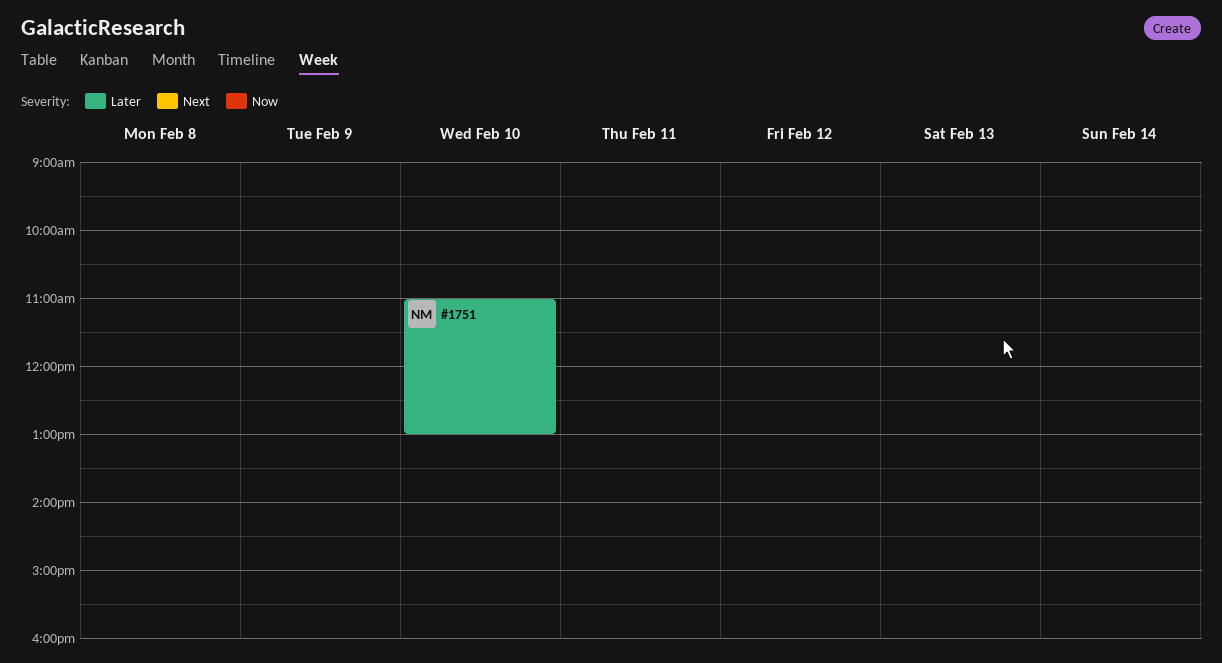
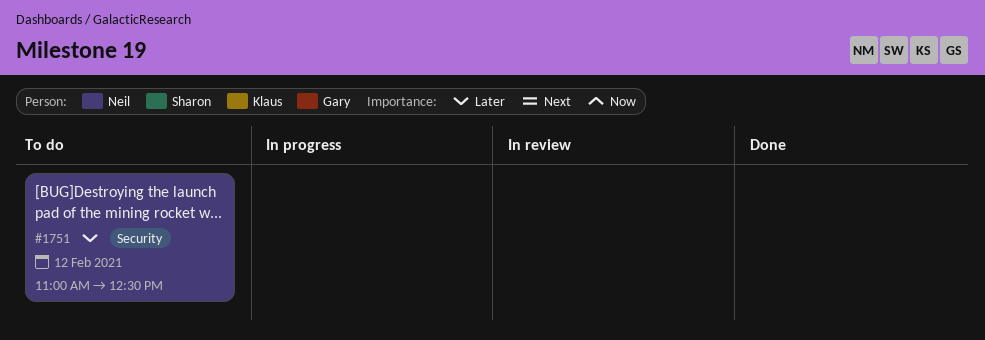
#1751, day: Feb 10 -> Feb 12
#1751, ends: 13:00 -> 12:30

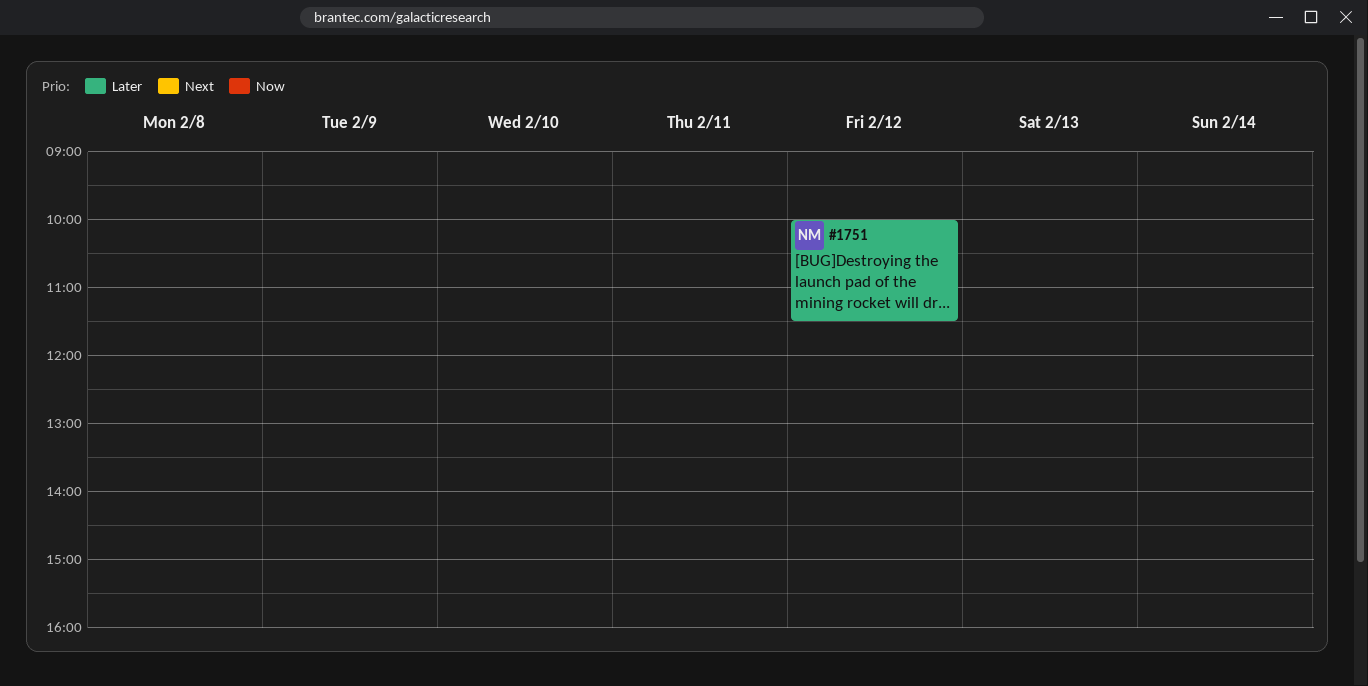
#1751, begins: 11:00 -> 10:00
#1751, ends: 12:30 -> 11:30

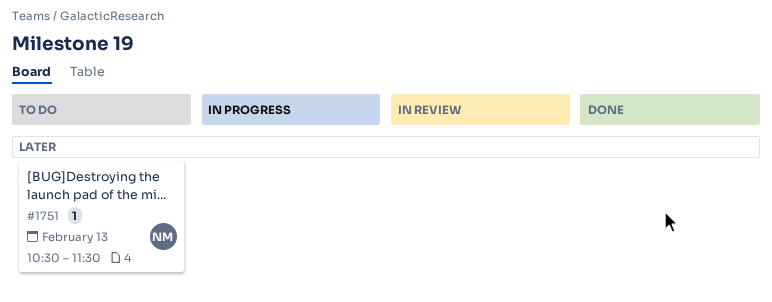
#1751, day: Feb 12 -> Feb 13
#1751, begins: 10:00 -> 10:30

